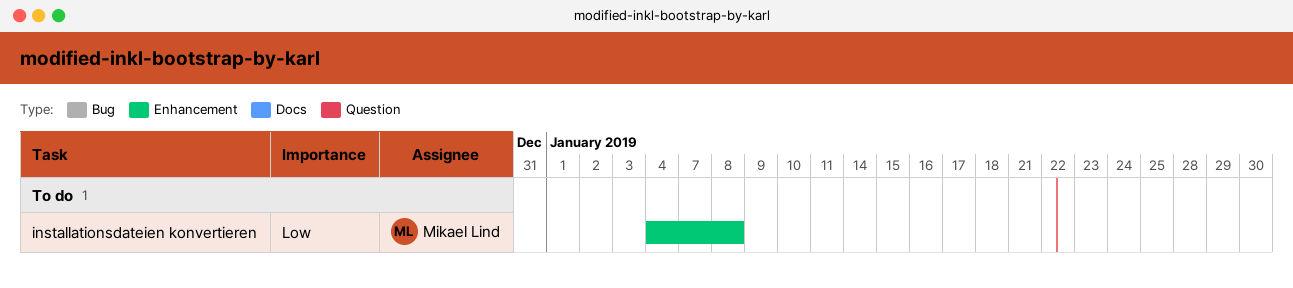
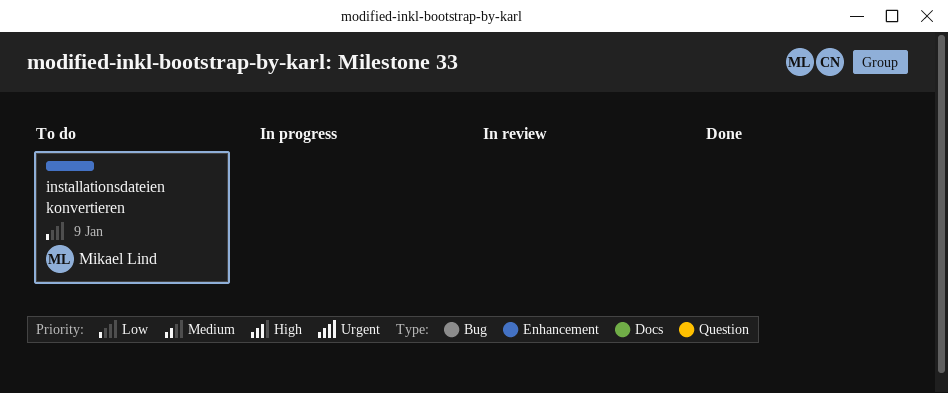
installationsdateien konvertieren, due: Jan 8 -> Jan 9

